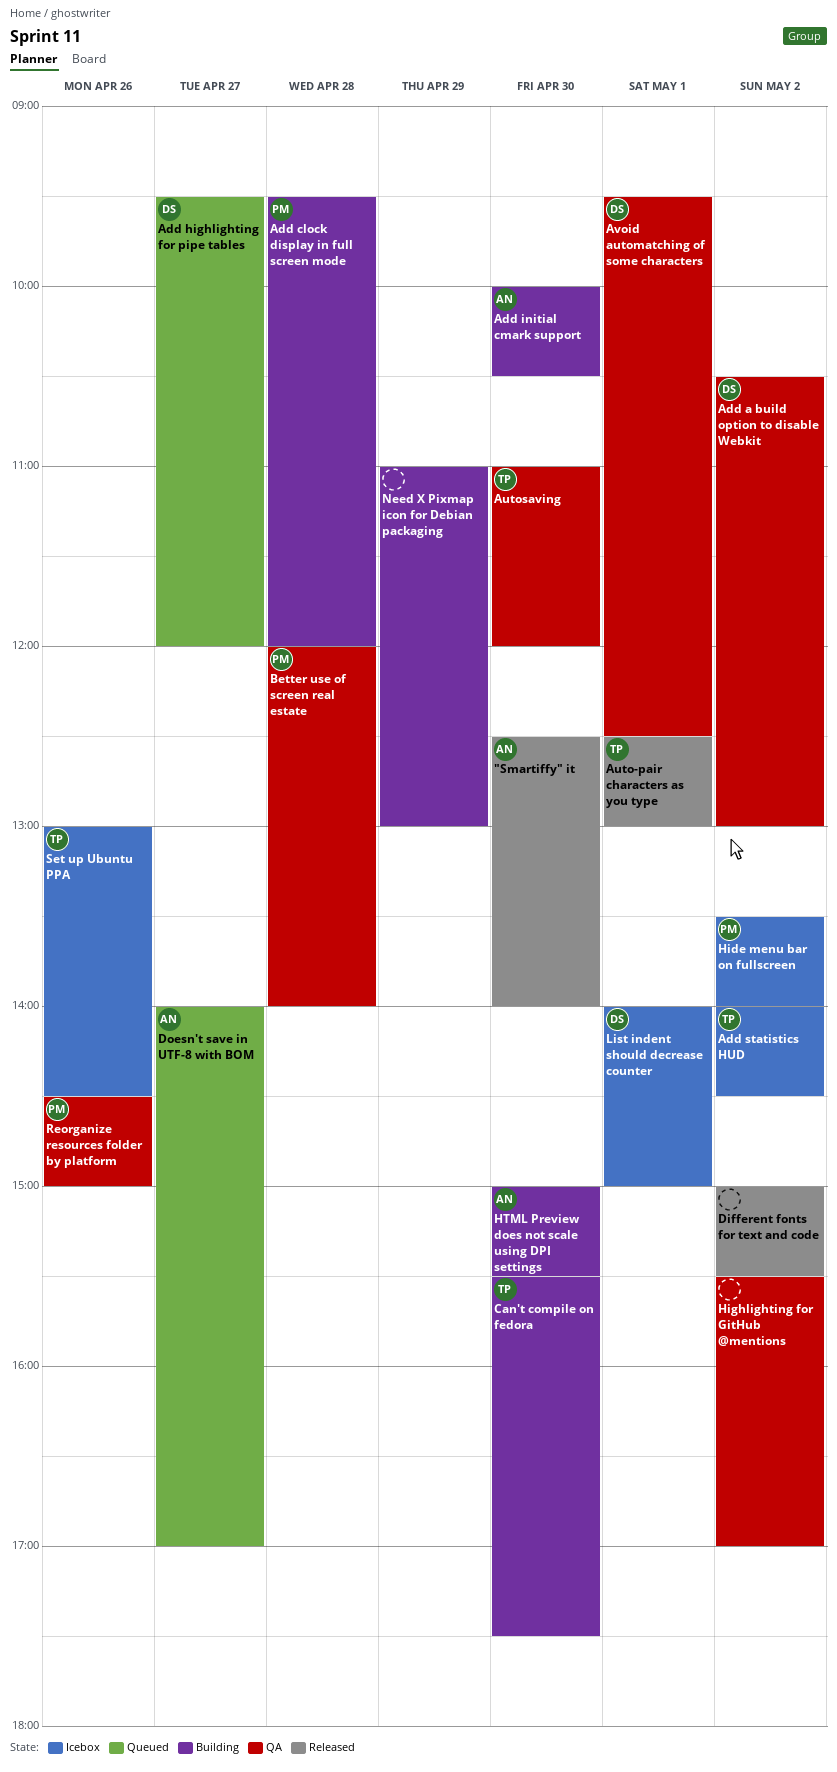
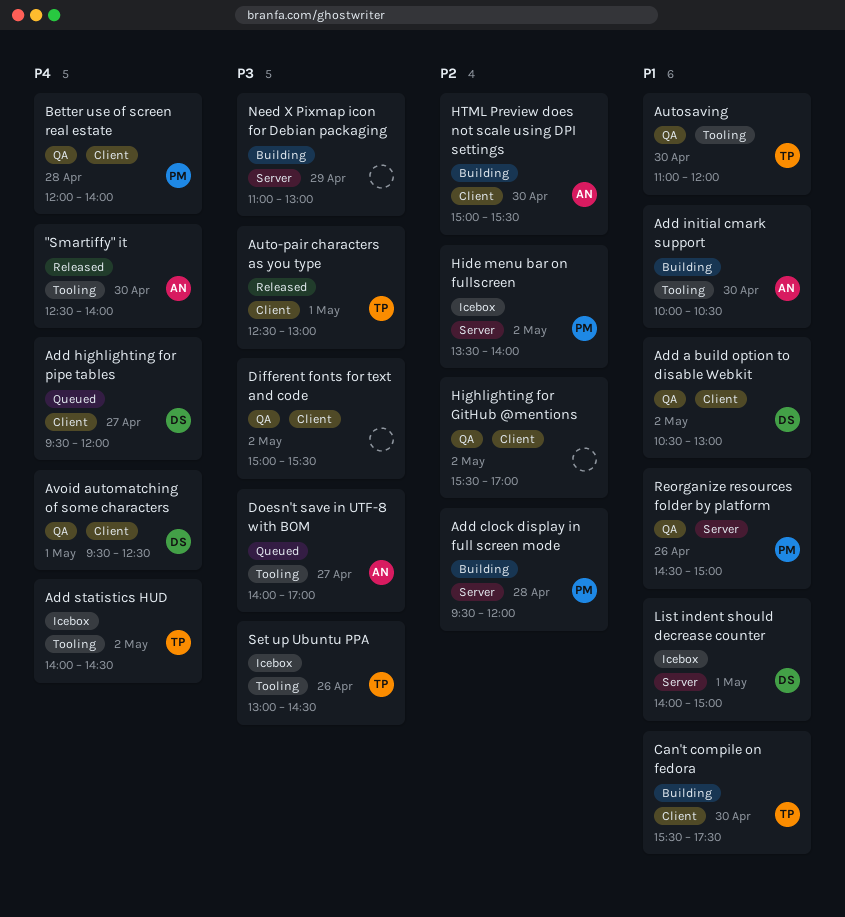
Different fonts for text and code, status: Released -> QA

